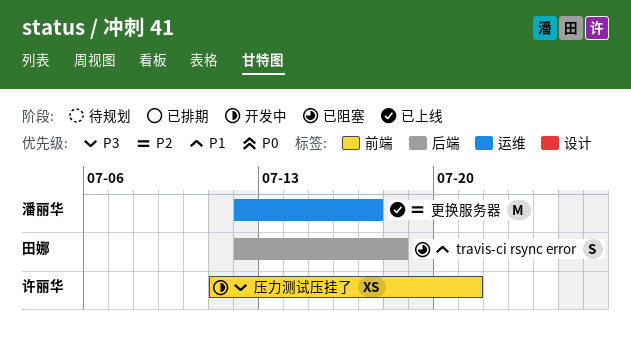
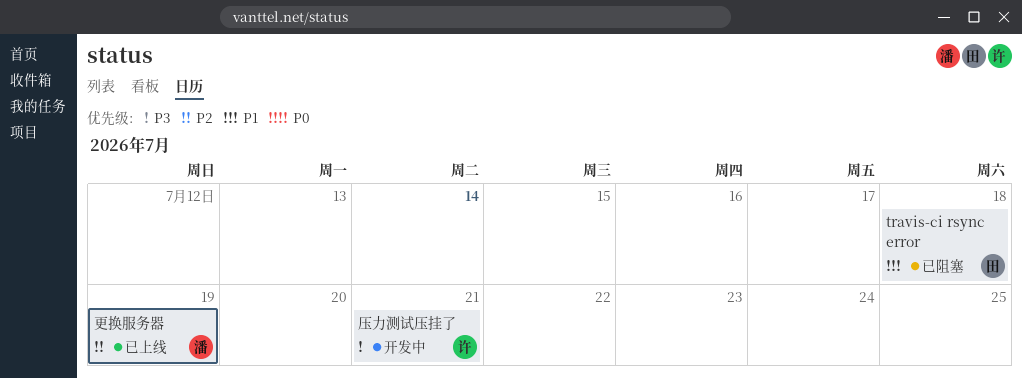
更换服务器, due: Jul 17 -> Jul 19

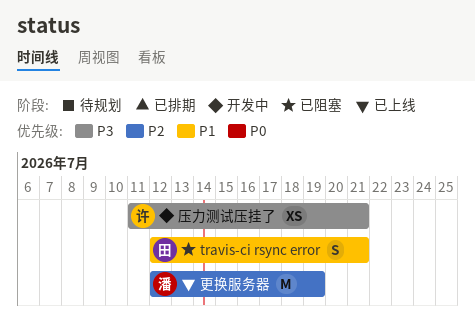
travis-ci rsync error, due: Jul 18 -> Jul 21

